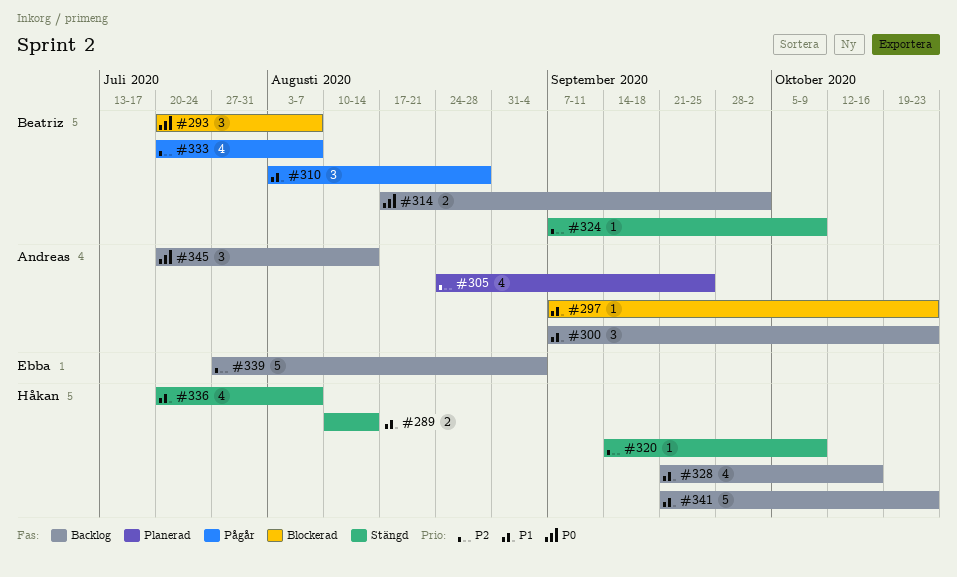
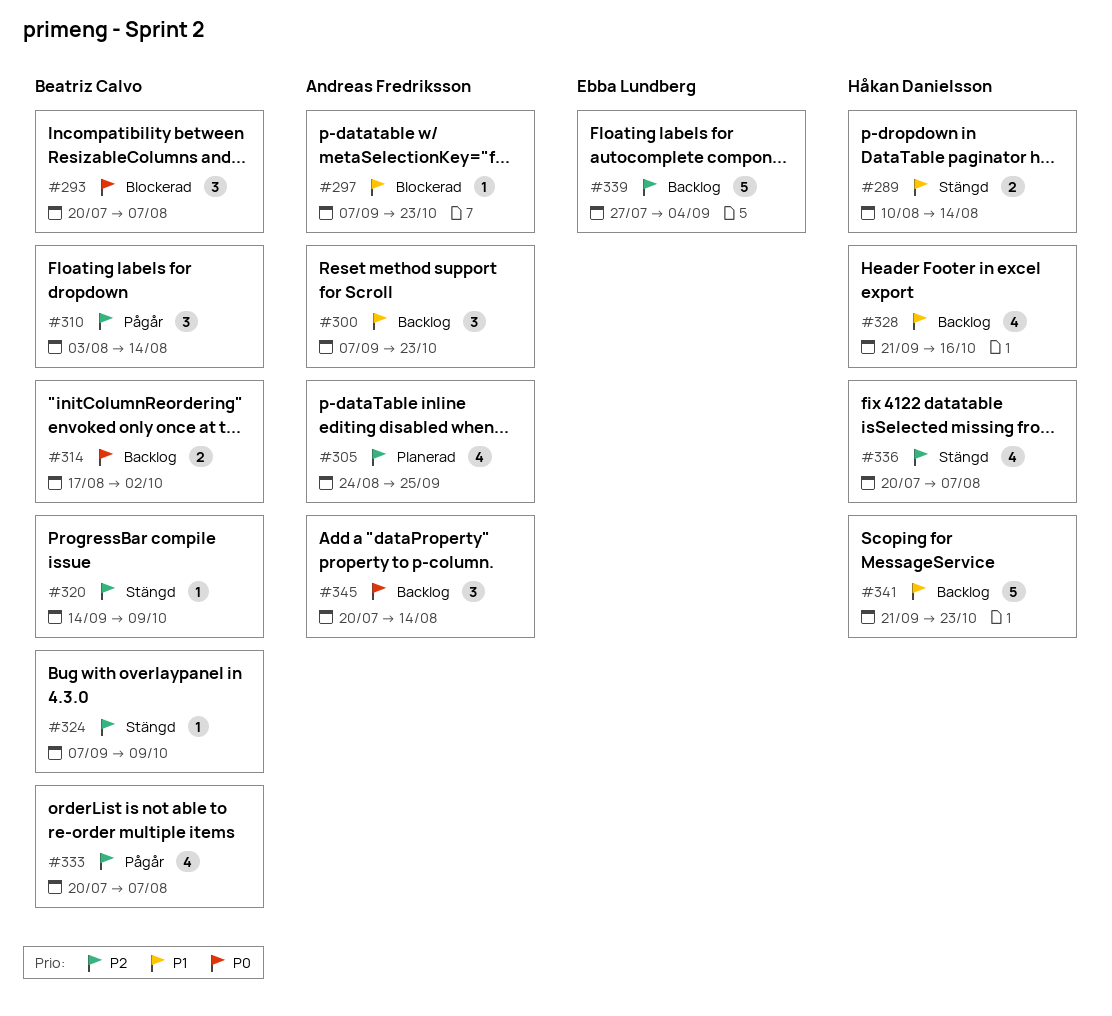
#310, priority: P1 -> P2
#310, due: Aug 28 -> Aug 14
#320, owner: Håkan Danielsson -> Beatriz Calvo
#336, priority: P1 -> P2

